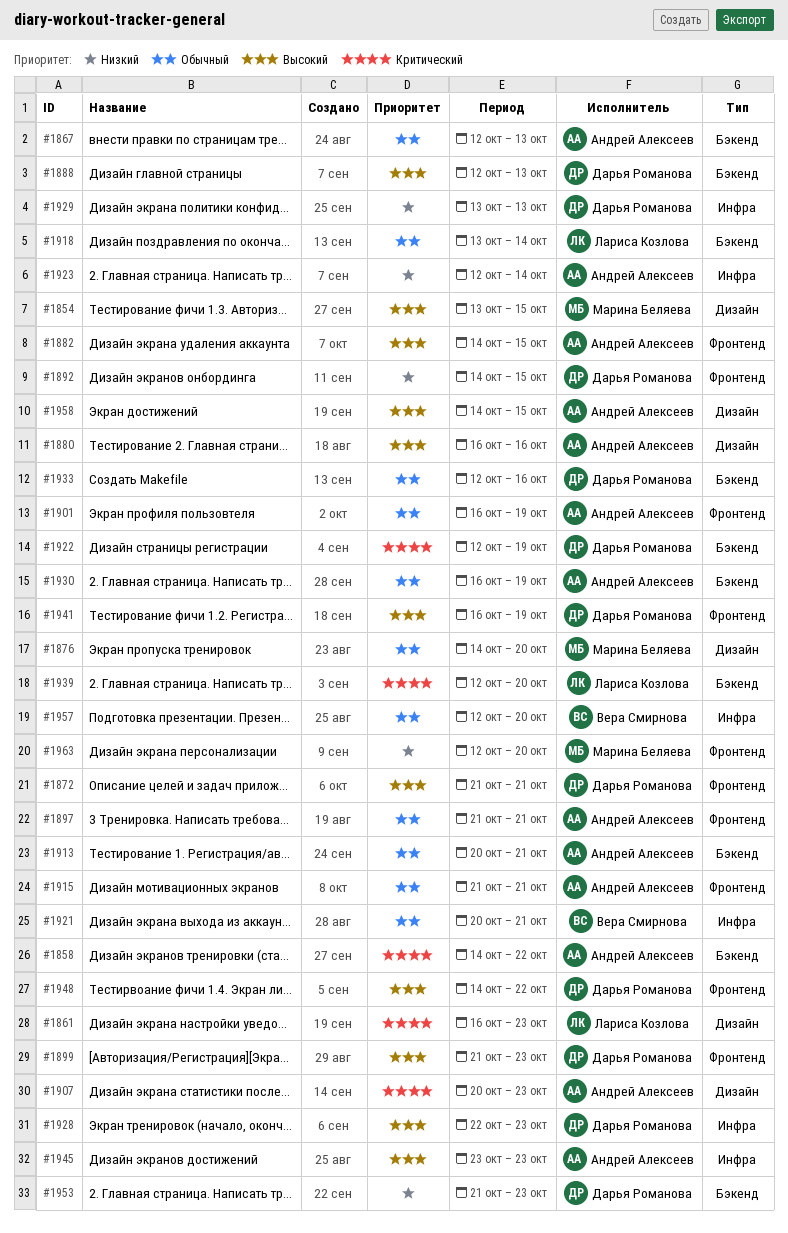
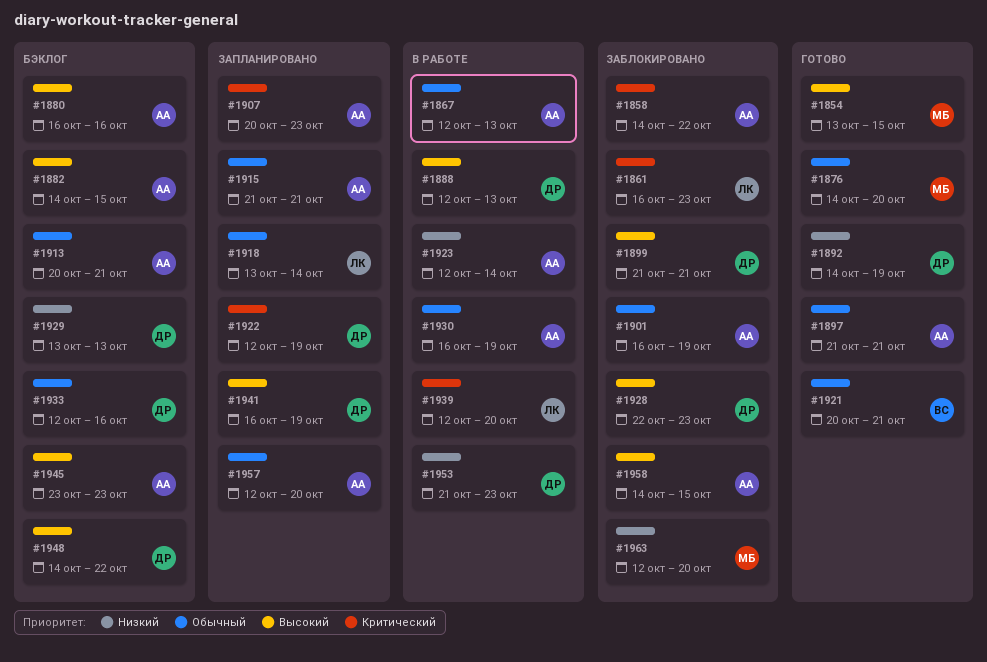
#1872: present -> none
#1892, due: Oct 15 -> Oct 19
#1899, due: Oct 23 -> Oct 21
#1957, owner: Вера Смирнова -> Андрей Алексеев

